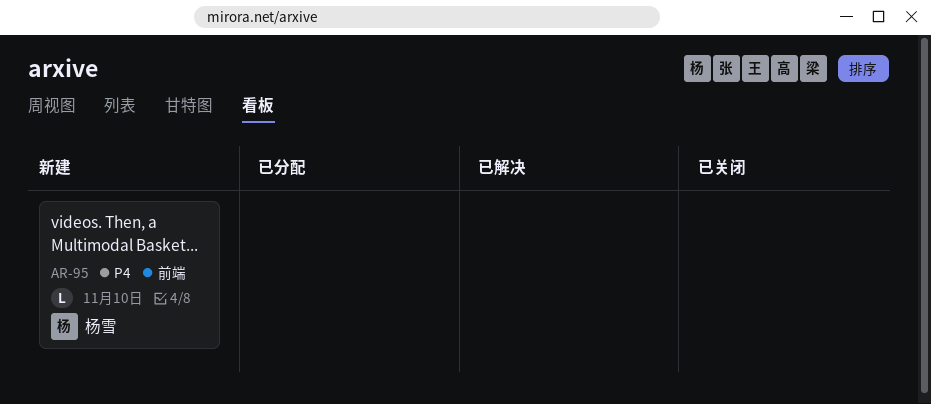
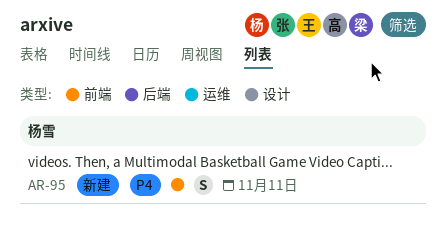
AR-95, estimate: L -> S
AR-95, due: Nov 10 -> Nov 11

